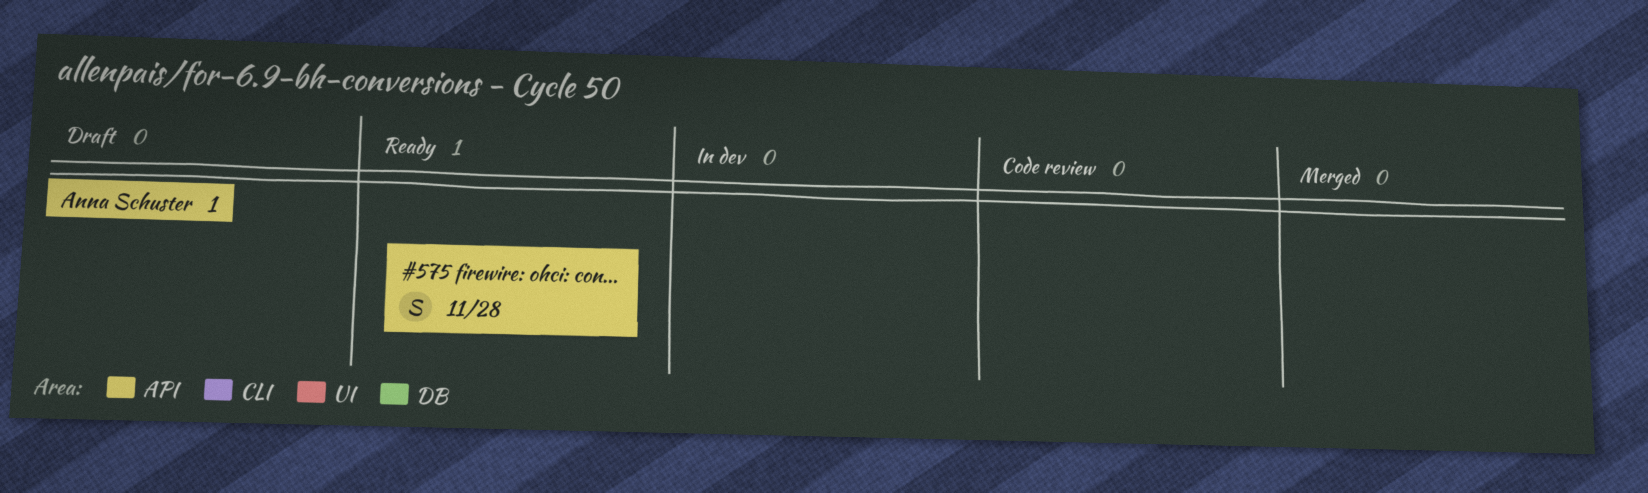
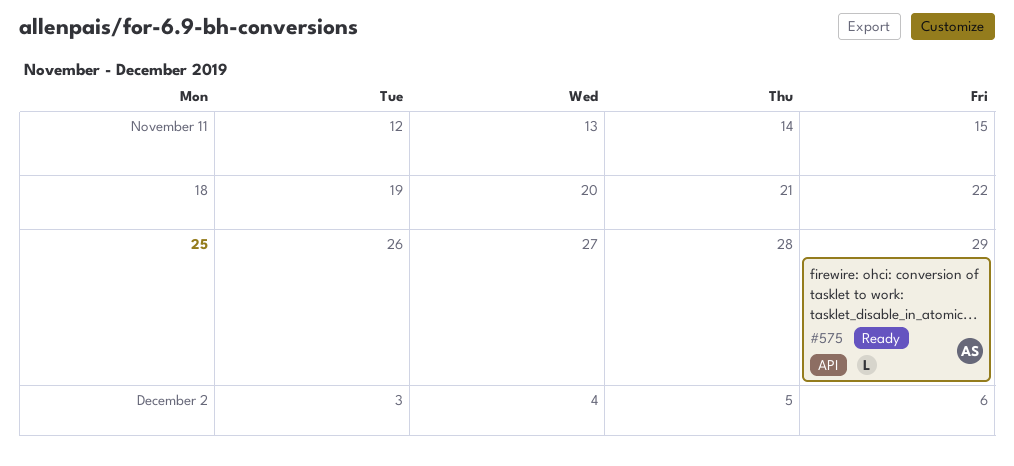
#575, estimate: S -> L
#575, due: Nov 28 -> Nov 29

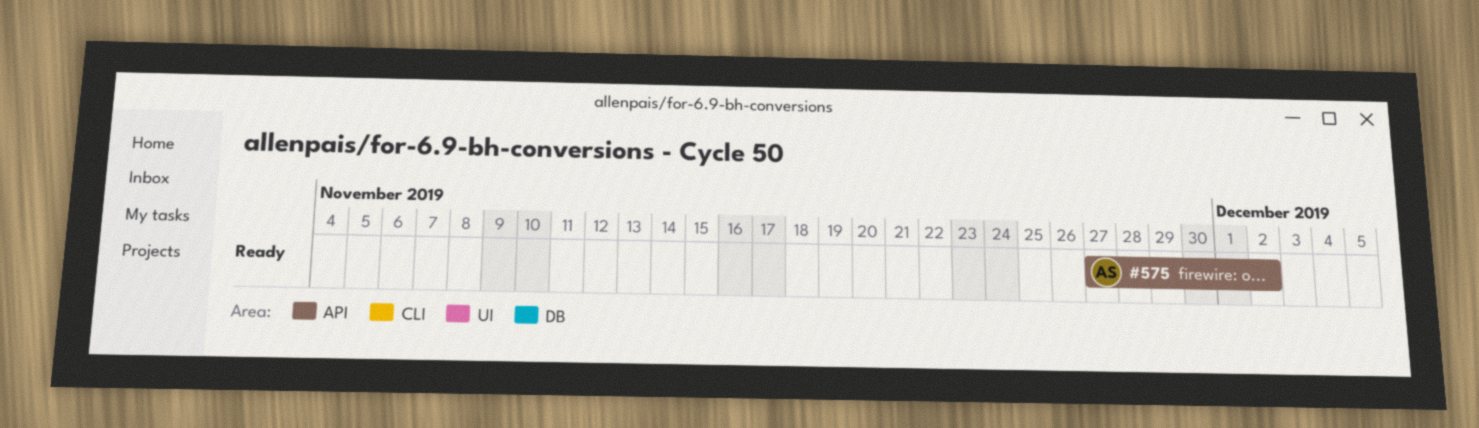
#575, due: Nov 29 -> Dec 2

